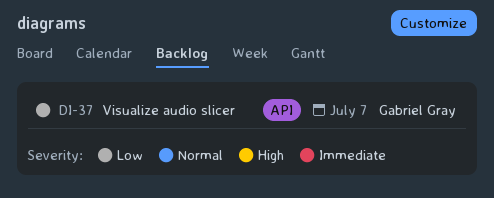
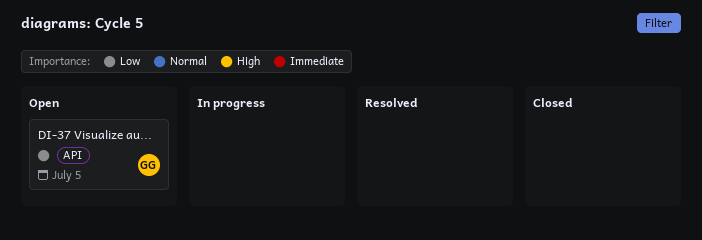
DI-37, due: Jul 7 -> Jul 5

